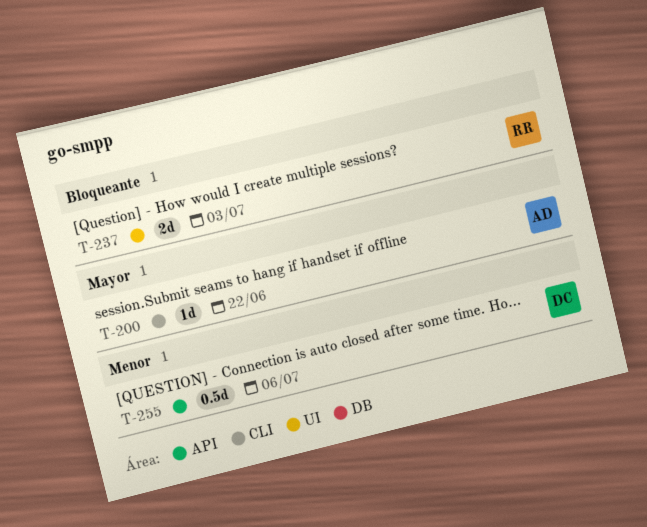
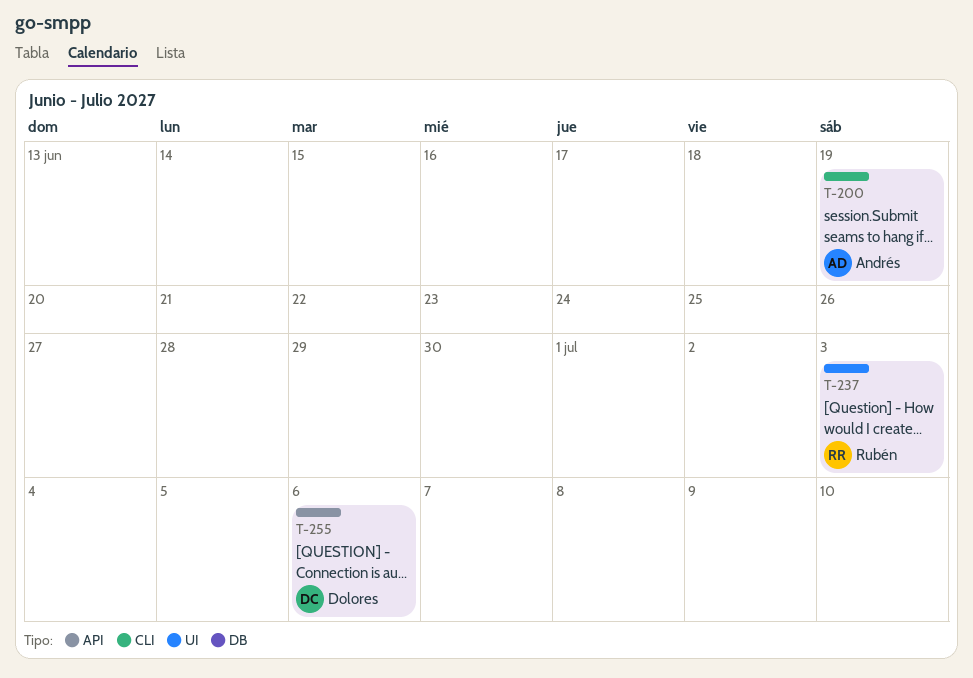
T-200, due: Jun 22 -> Jun 19

